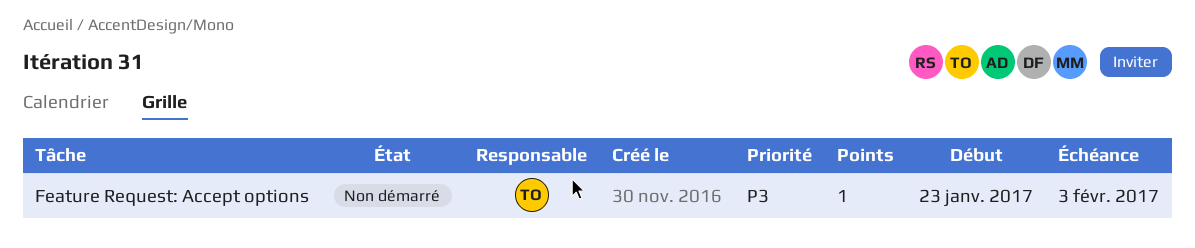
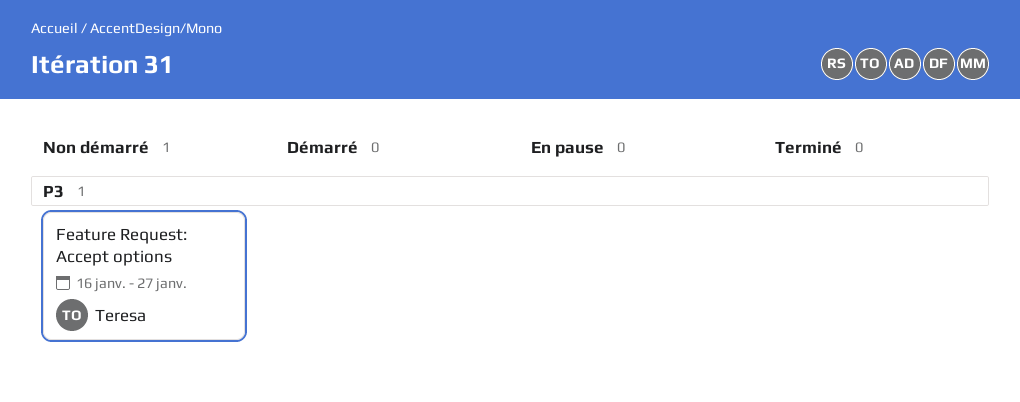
Feature Request: Accept options, start: Jan 23 -> Jan 16
Feature Request: Accept options, due: Feb 3 -> Jan 27

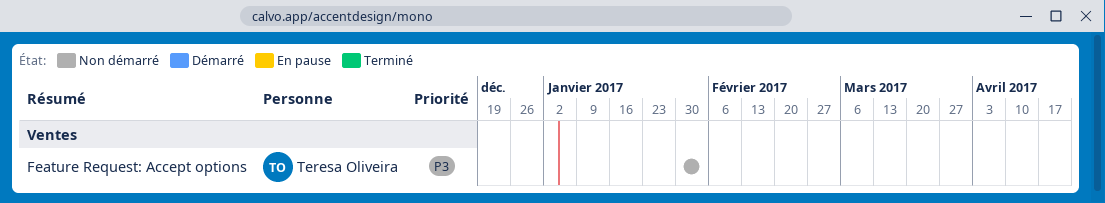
Feature Request: Accept options, start: Jan 16 -> Jan 30
Feature Request: Accept options, due: Jan 27 -> Feb 3

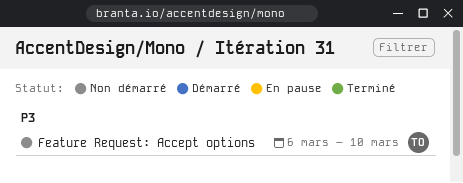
Feature Request: Accept options, start: Jan 30 -> Mar 6
Feature Request: Accept options, due: Feb 3 -> Mar 10

